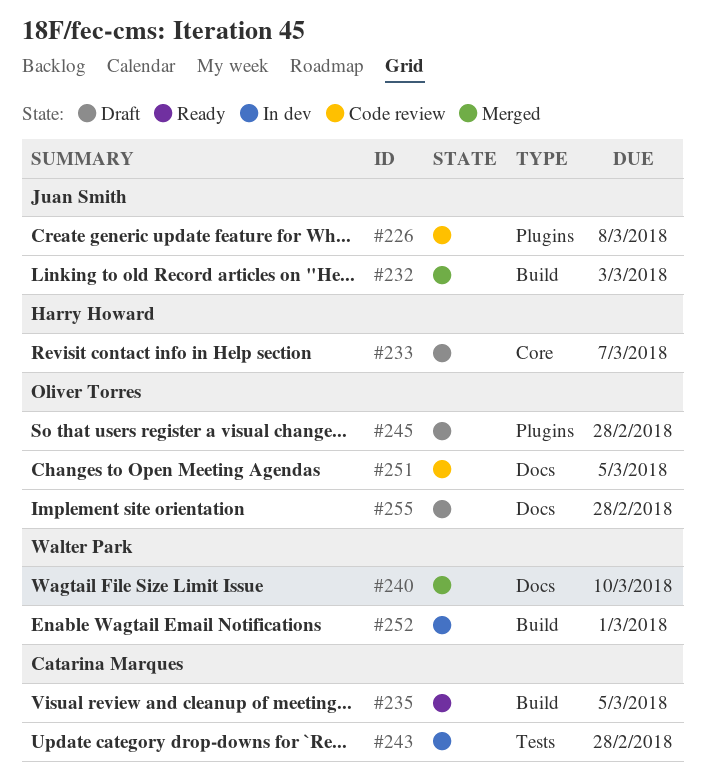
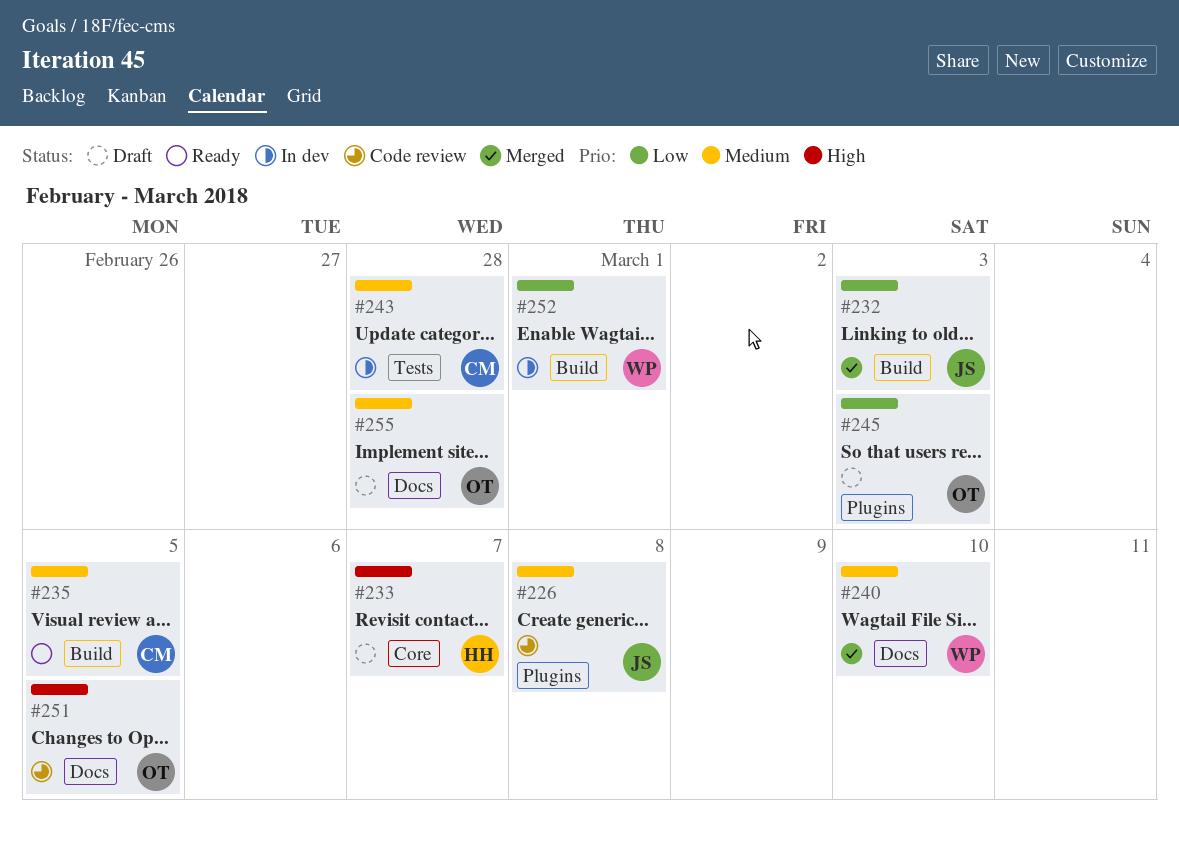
#245, due: Feb 28 -> Mar 3

